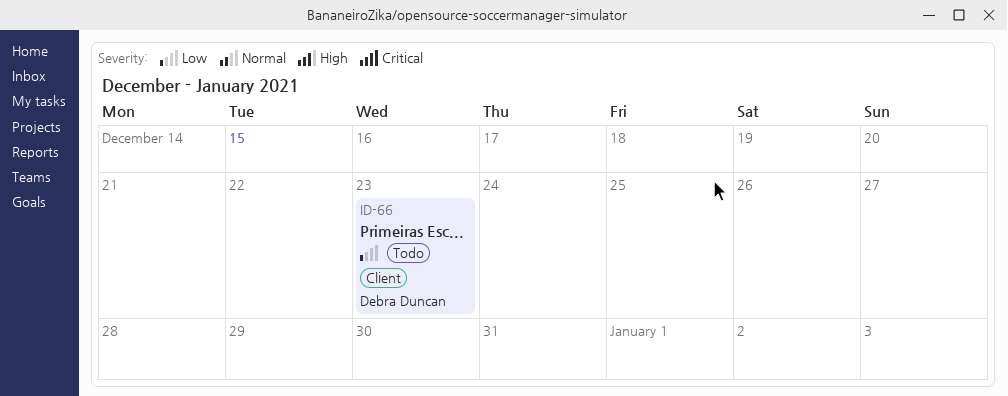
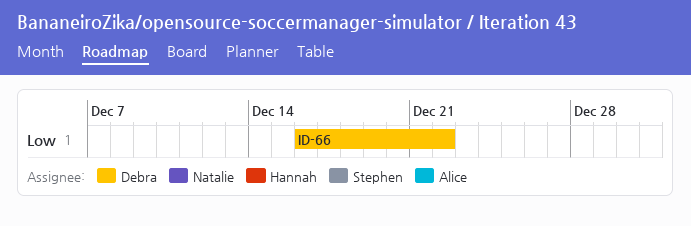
ID-66, due: Dec 23 -> Dec 22

